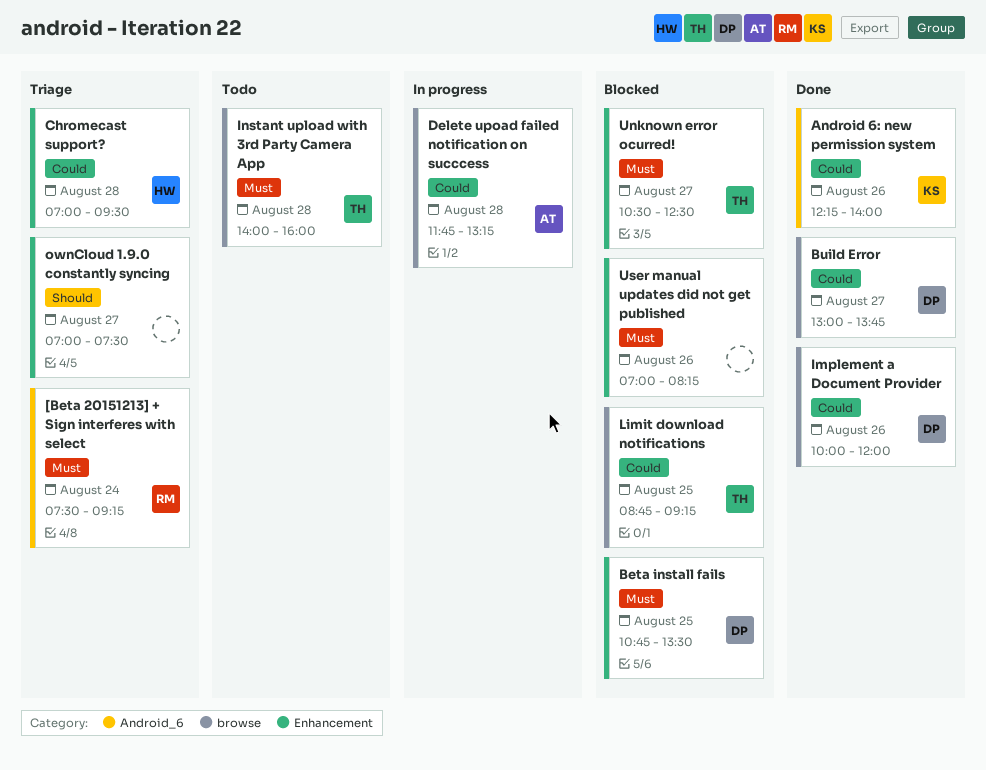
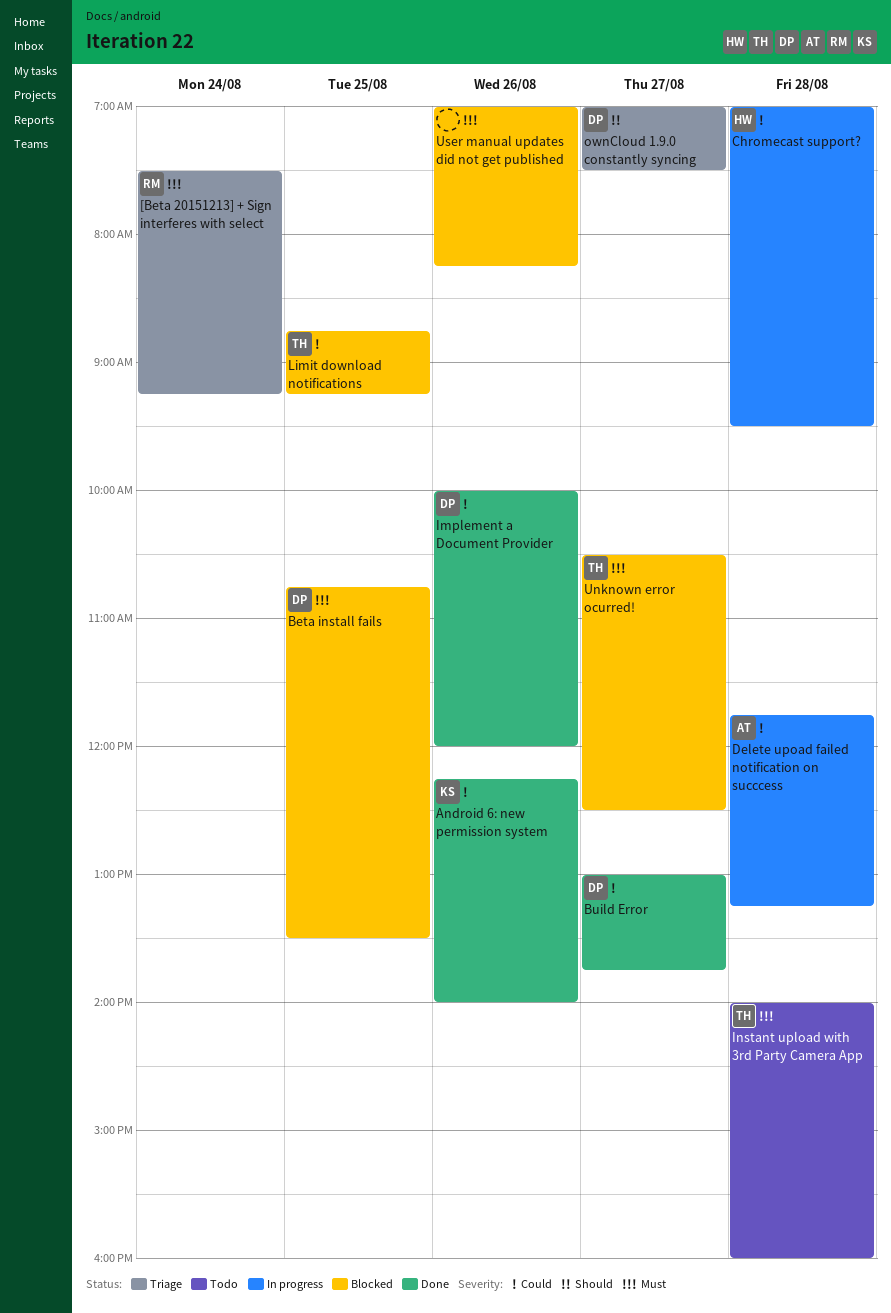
Chromecast support?, status: Triage -> In progress
ownCloud 1.9.0 constantly syncing, owner: none -> DP

